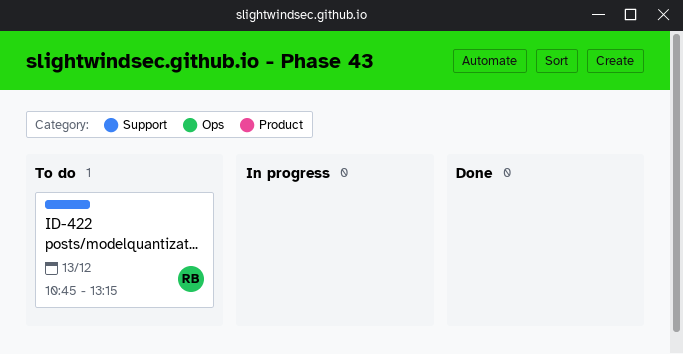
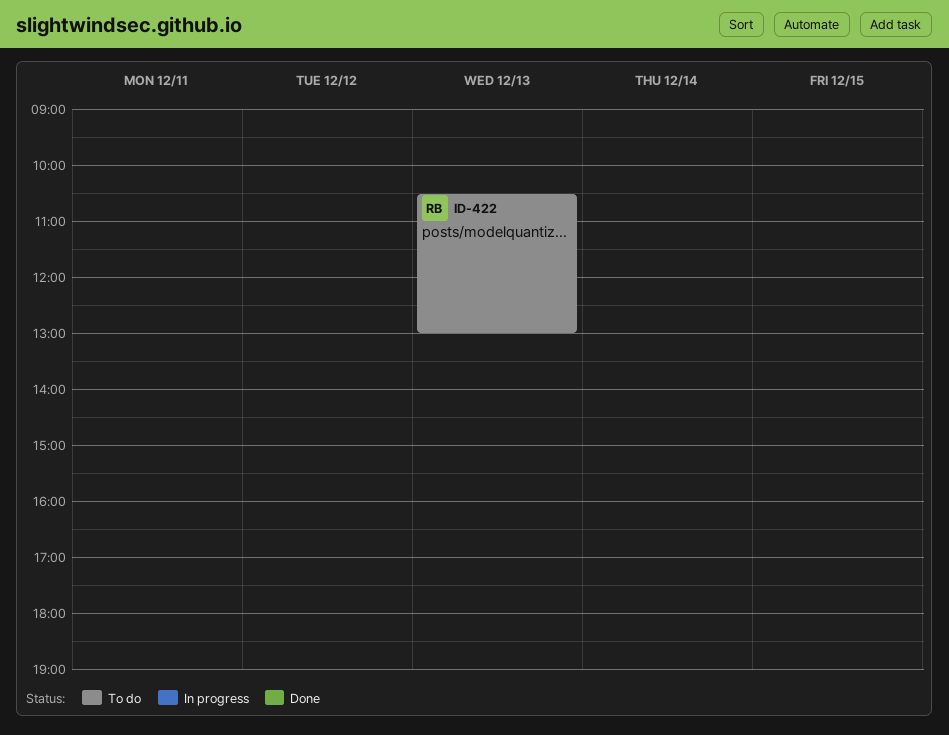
ID-422, begins: 10:45 -> 10:30
ID-422, ends: 13:15 -> 13:00

